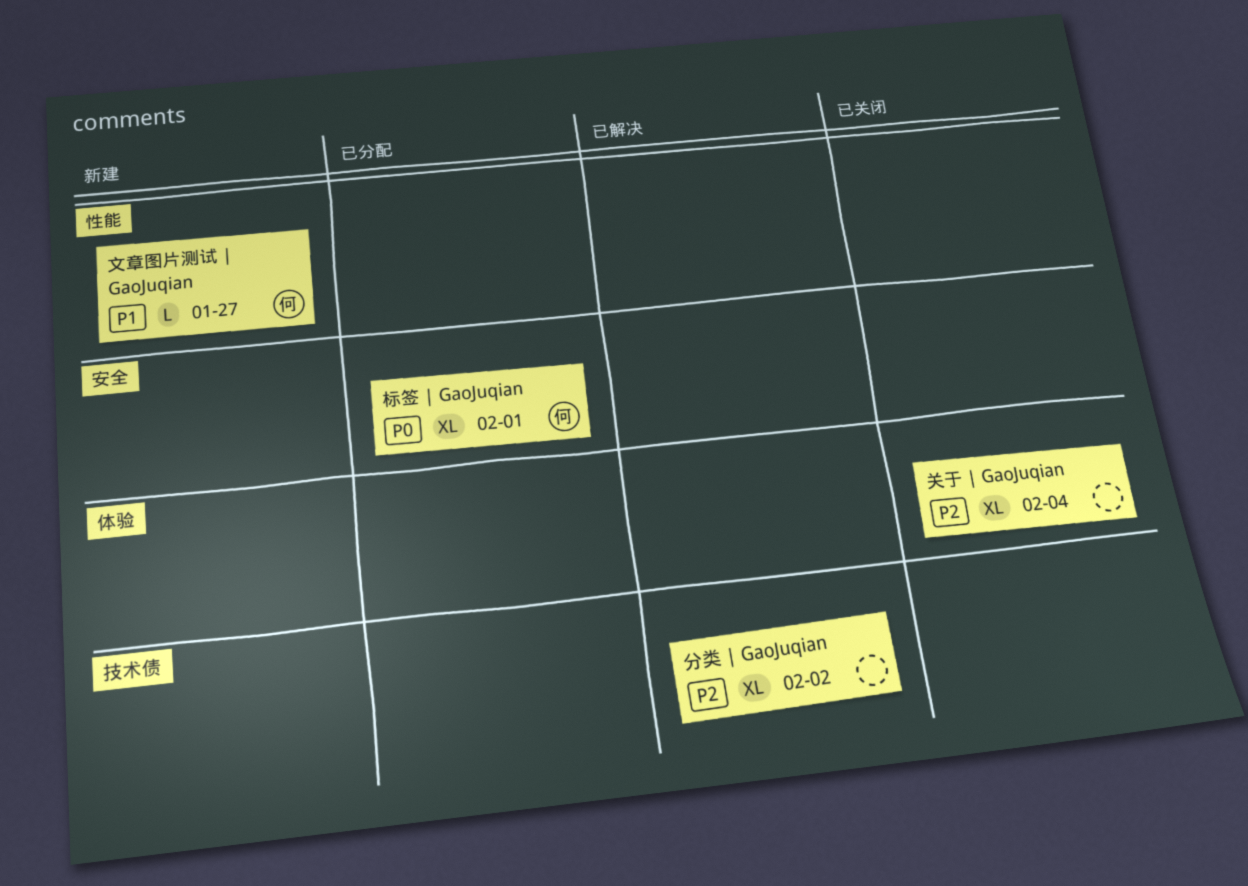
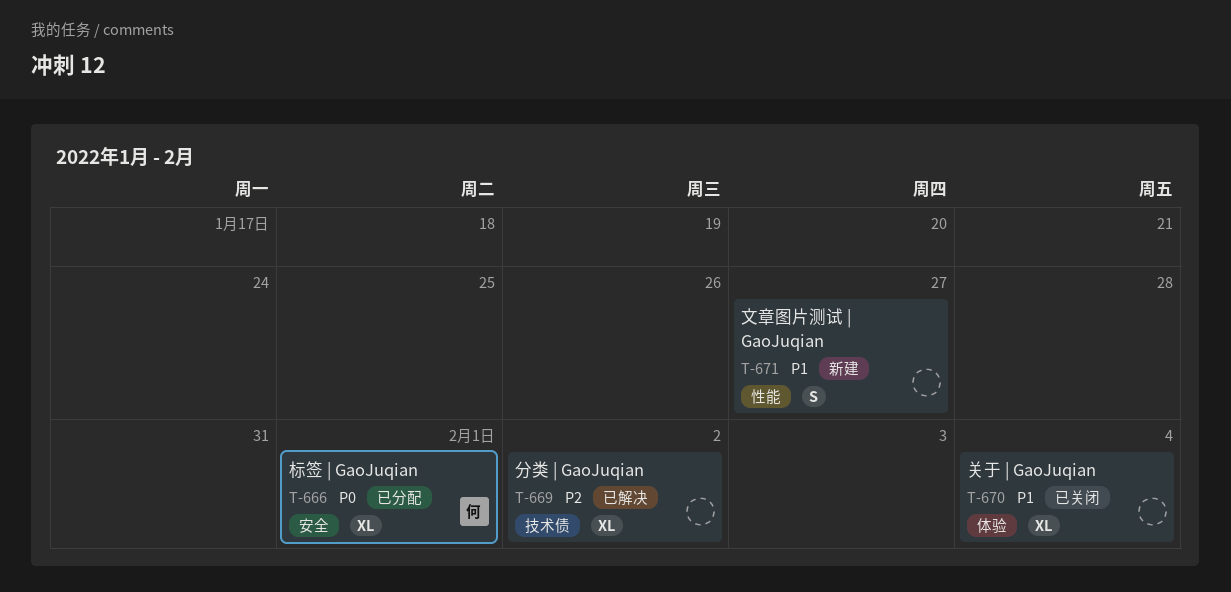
关于 | GaoJuqian, priority: P2 -> P1
文章图片测试 | GaoJuqian, owner: 何 -> none
文章图片测试 | GaoJuqian, estimate: L -> S

